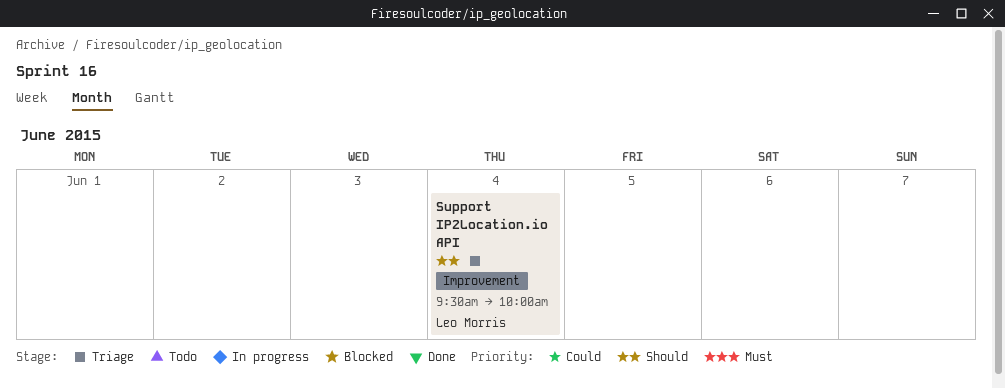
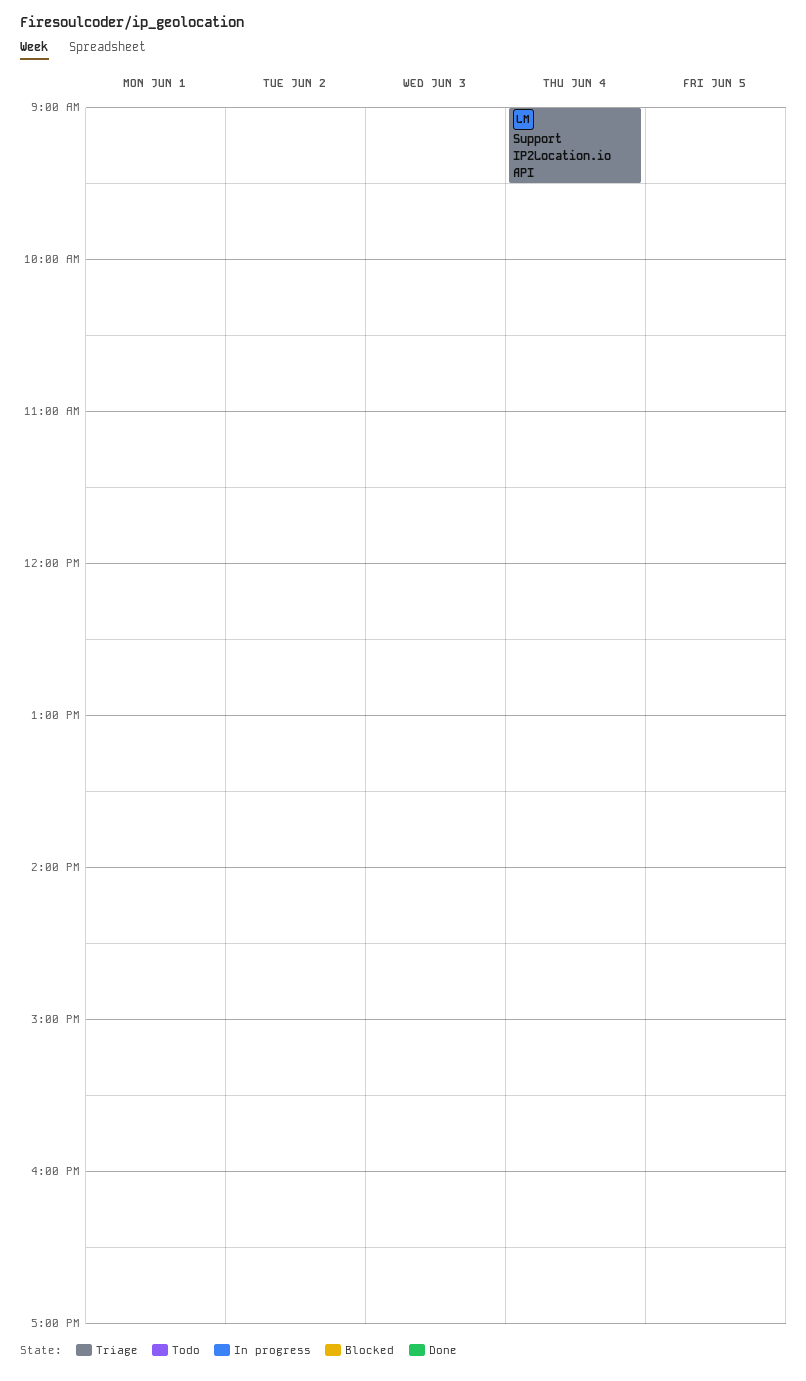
Support IP2Location.io API, begins: 09:30 -> 09:00
Support IP2Location.io API, ends: 10:00 -> 09:30

